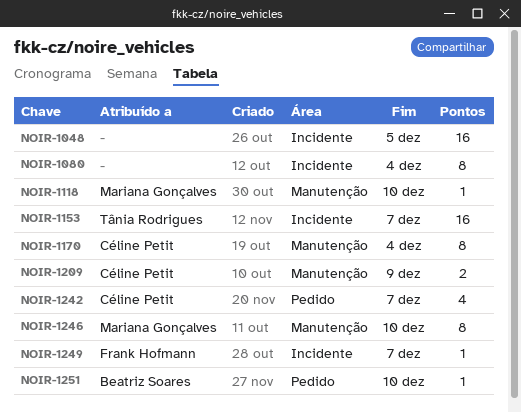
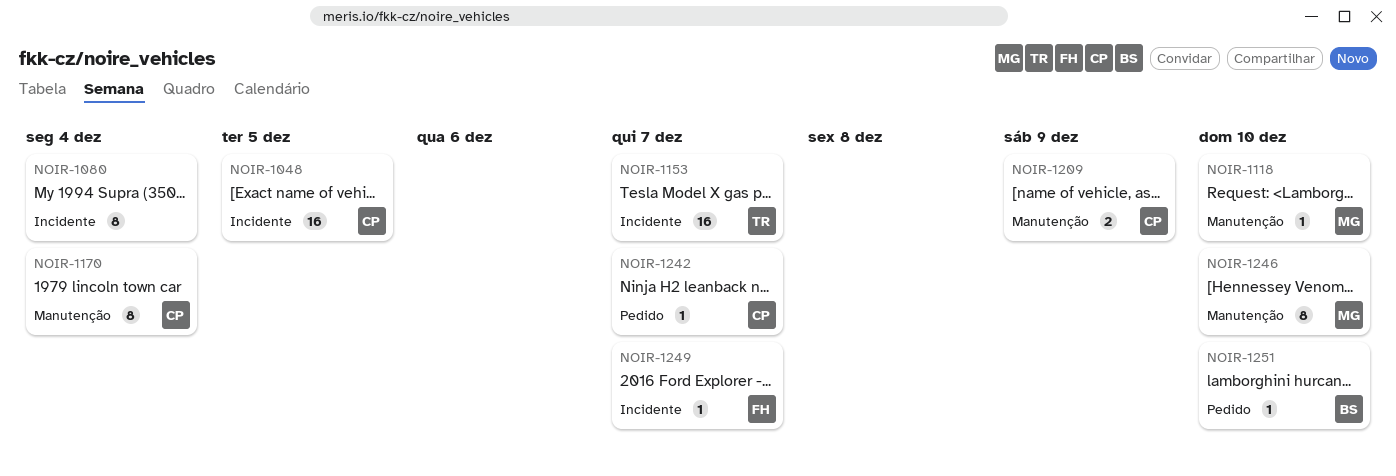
NOIR-1048, owner: none -> Céline Petit
NOIR-1242, estimate: 4 -> 1

